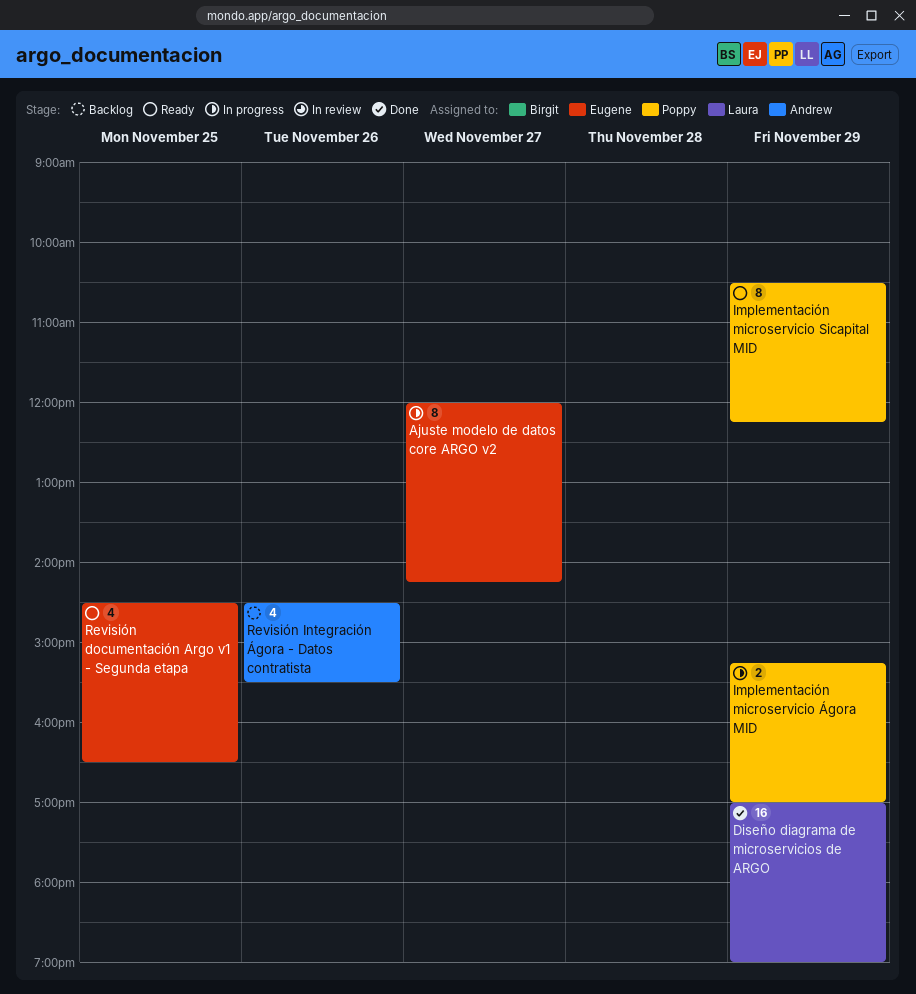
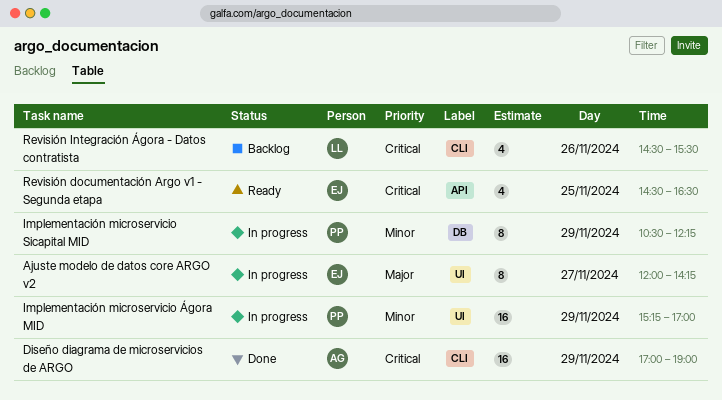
Diseño diagrama de microservicios de ARGO, owner: Laura -> Andrew
Implementación microservicio Sicapital MID, status: Ready -> In progress
Implementación microservicio Ágora MID, estimate: 2 -> 16
Revisión Integración Ágora - Datos contratista, owner: Andrew -> Laura

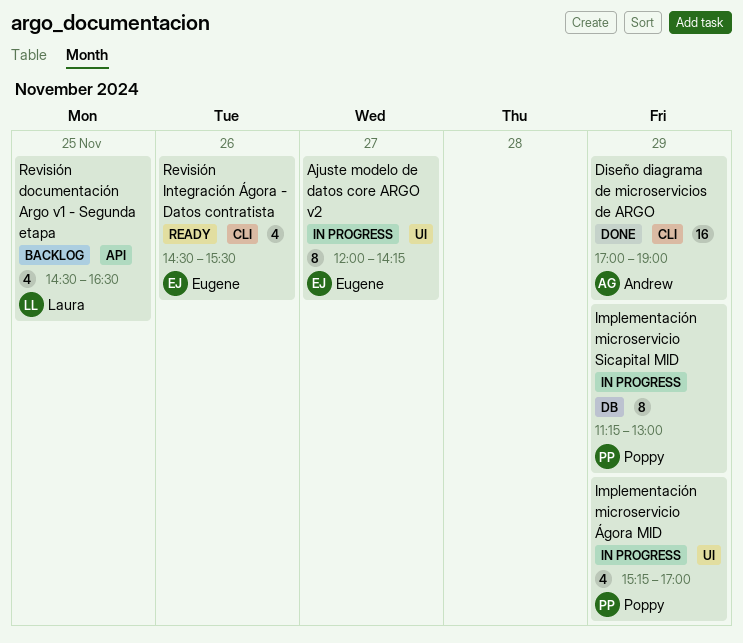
Implementación microservicio Sicapital MID, begins: 10:30 -> 11:15
Implementación microservicio Sicapital MID, ends: 12:15 -> 13:00
Implementación microservicio Ágora MID, estimate: 16 -> 4
Revisión documentación Argo v1 - Segunda etapa, status: Ready -> Backlog
Revisión documentación Argo v1 - Segunda etapa, owner: Eugene -> Laura
Revisión Integración Ágora - Datos contratista, status: Backlog -> Ready
Revisión Integración Ágora - Datos contratista, owner: Laura -> Eugene

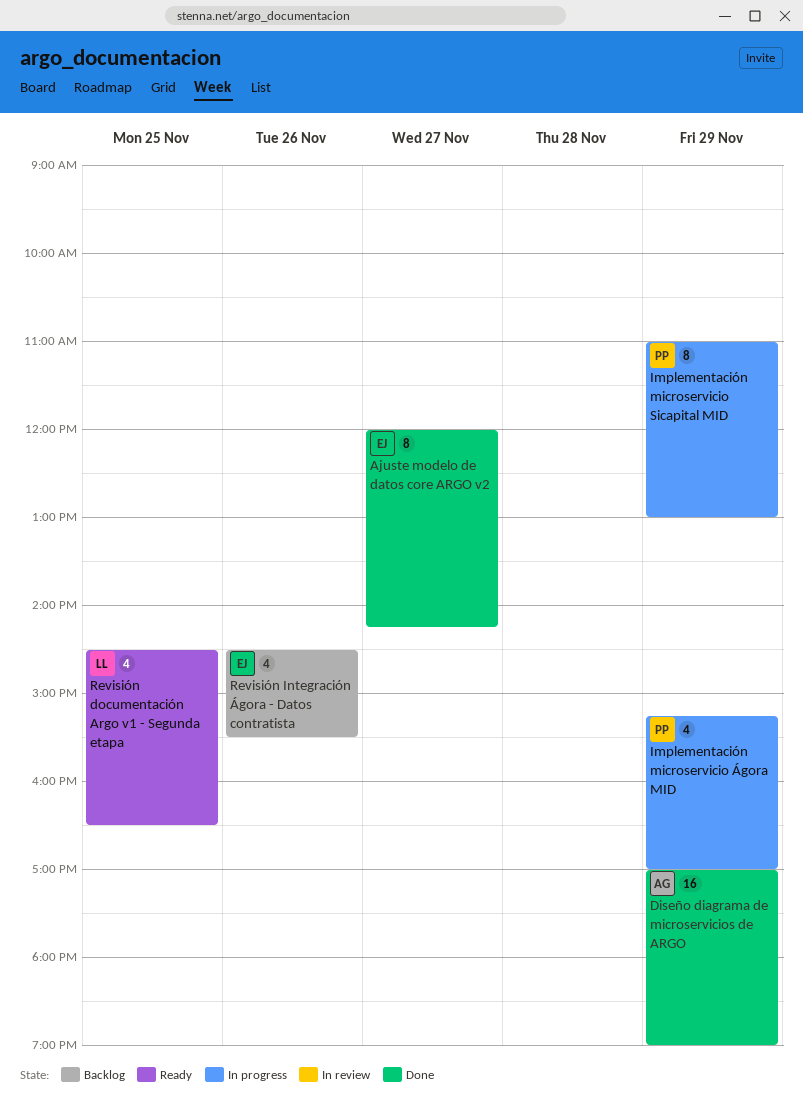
Ajuste modelo de datos core ARGO v2, status: In progress -> Done
Implementación microservicio Sicapital MID, begins: 11:15 -> 11:00
Revisión documentación Argo v1 - Segunda etapa, status: Backlog -> Ready
Revisión Integración Ágora - Datos contratista, status: Ready -> Backlog

